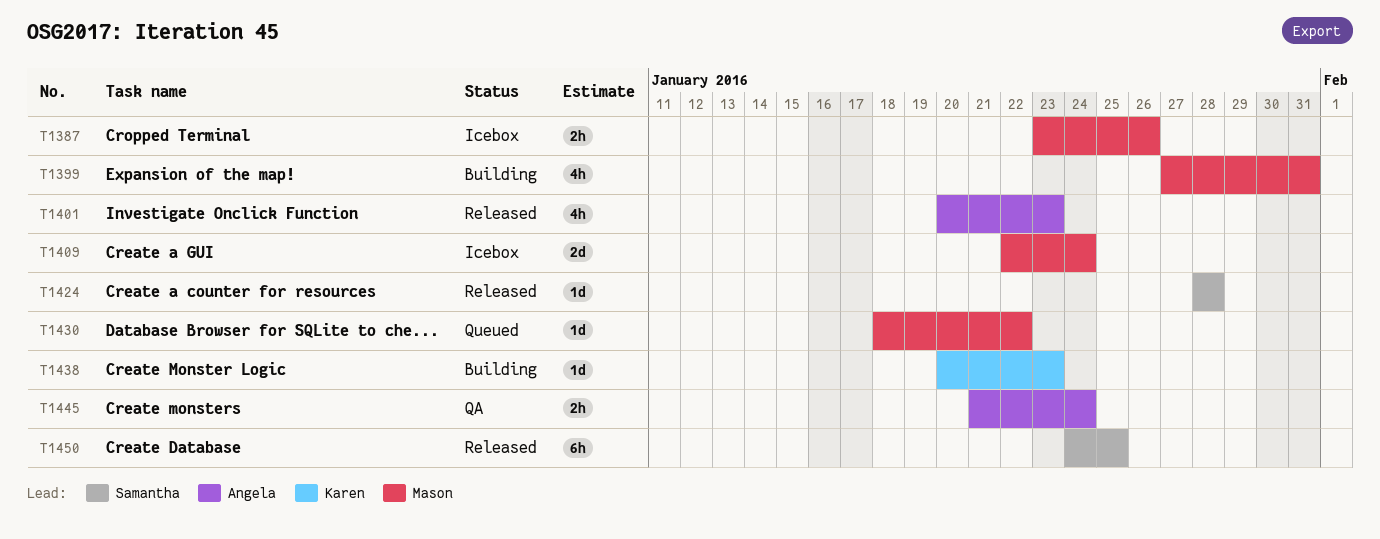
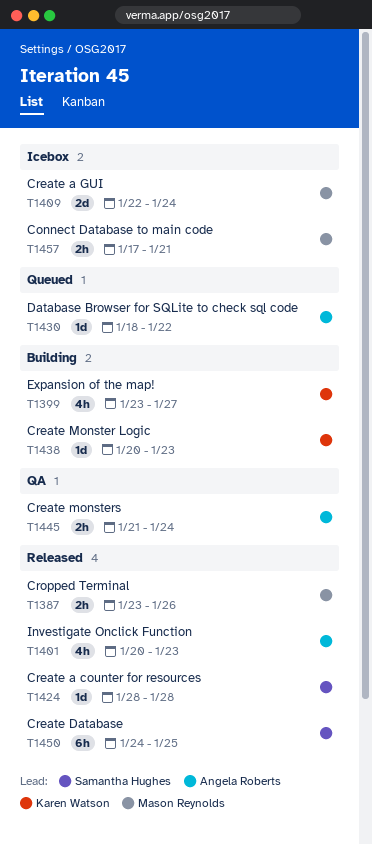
T1387, status: Icebox -> Released
T1399, owner: Mason Reynolds -> Karen Watson
T1399, start: Jan 27 -> Jan 23
T1399, due: Jan 31 -> Jan 27
T1430, owner: Mason Reynolds -> Angela Roberts
T1457: none -> present

